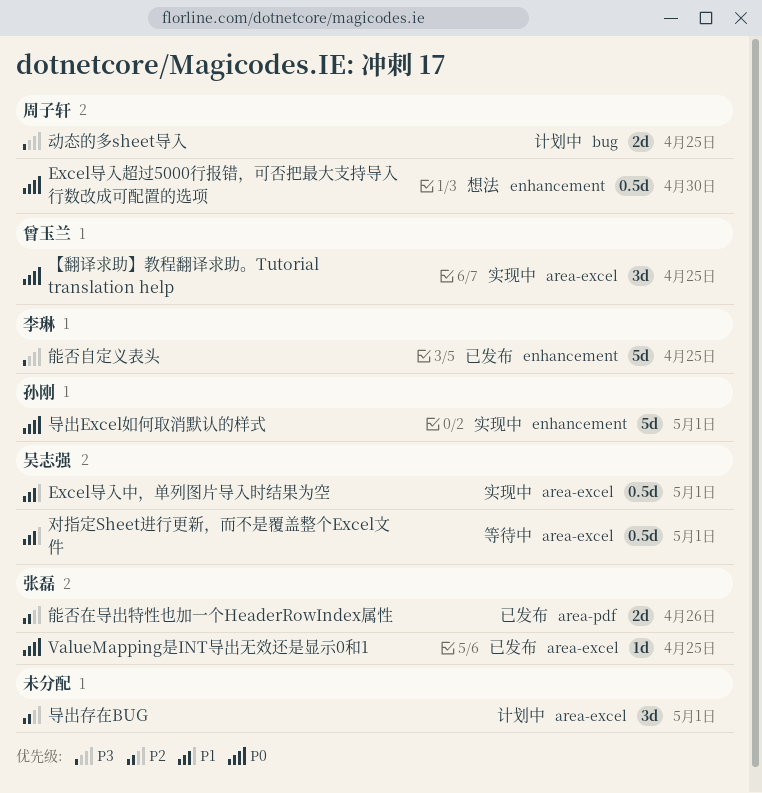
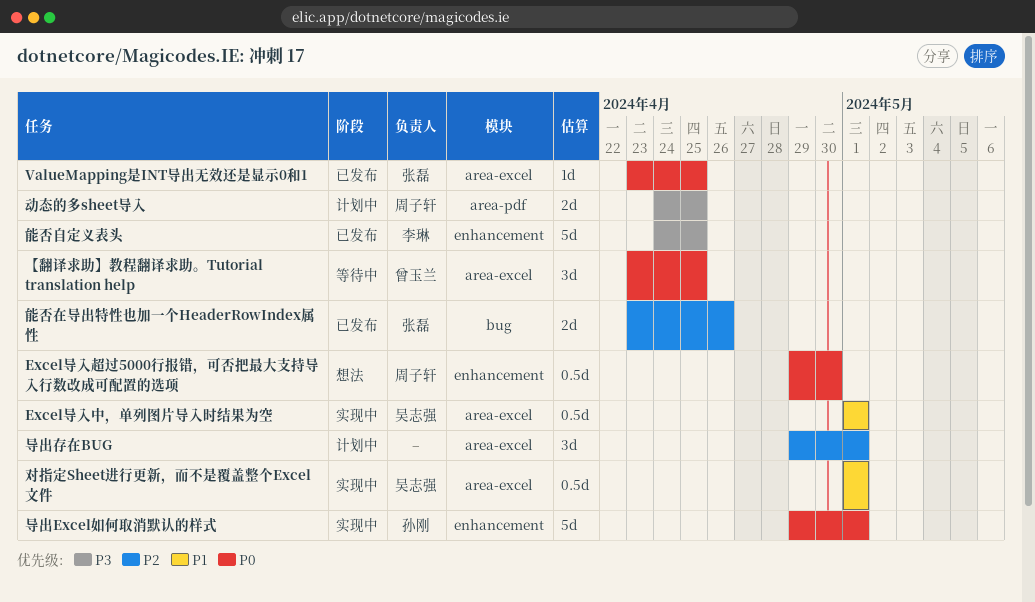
【翻译求助】教程翻译求助。Tutorial translation help, status: 实现中 -> 等待中
动态的多sheet导入, label: bug -> area-pdf
对指定Sheet进行更新，而不是覆盖整个Excel文件, status: 等待中 -> 实现中
能否在导出特性也加一个HeaderRowIndex属性, label: area-pdf -> bug

